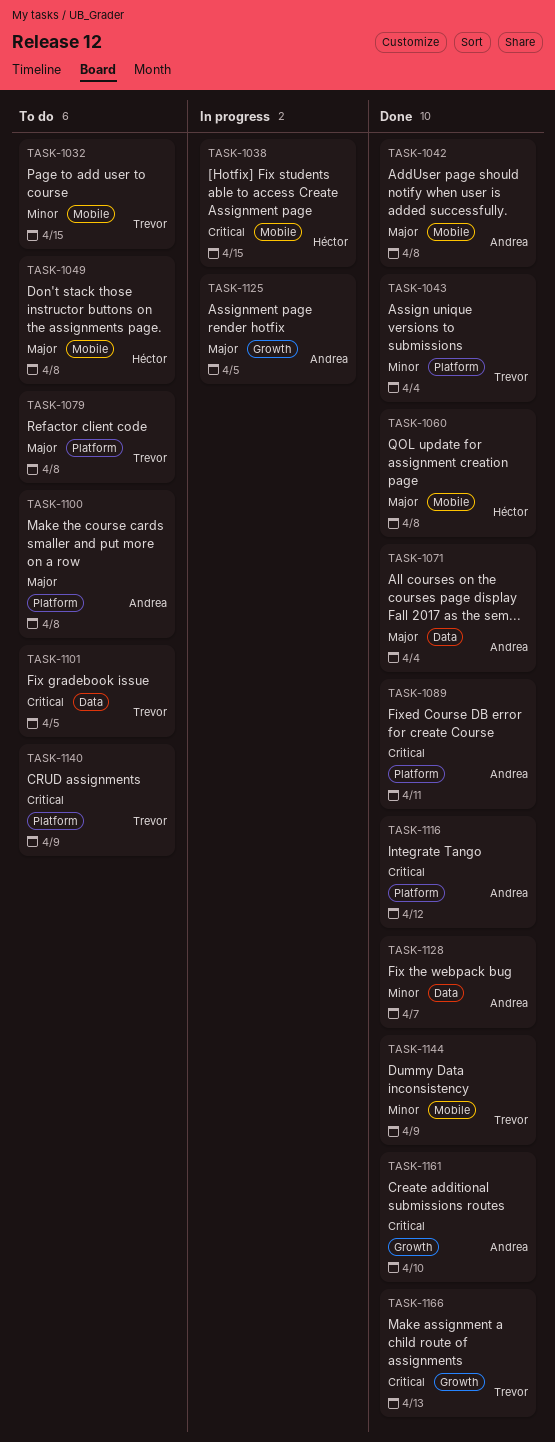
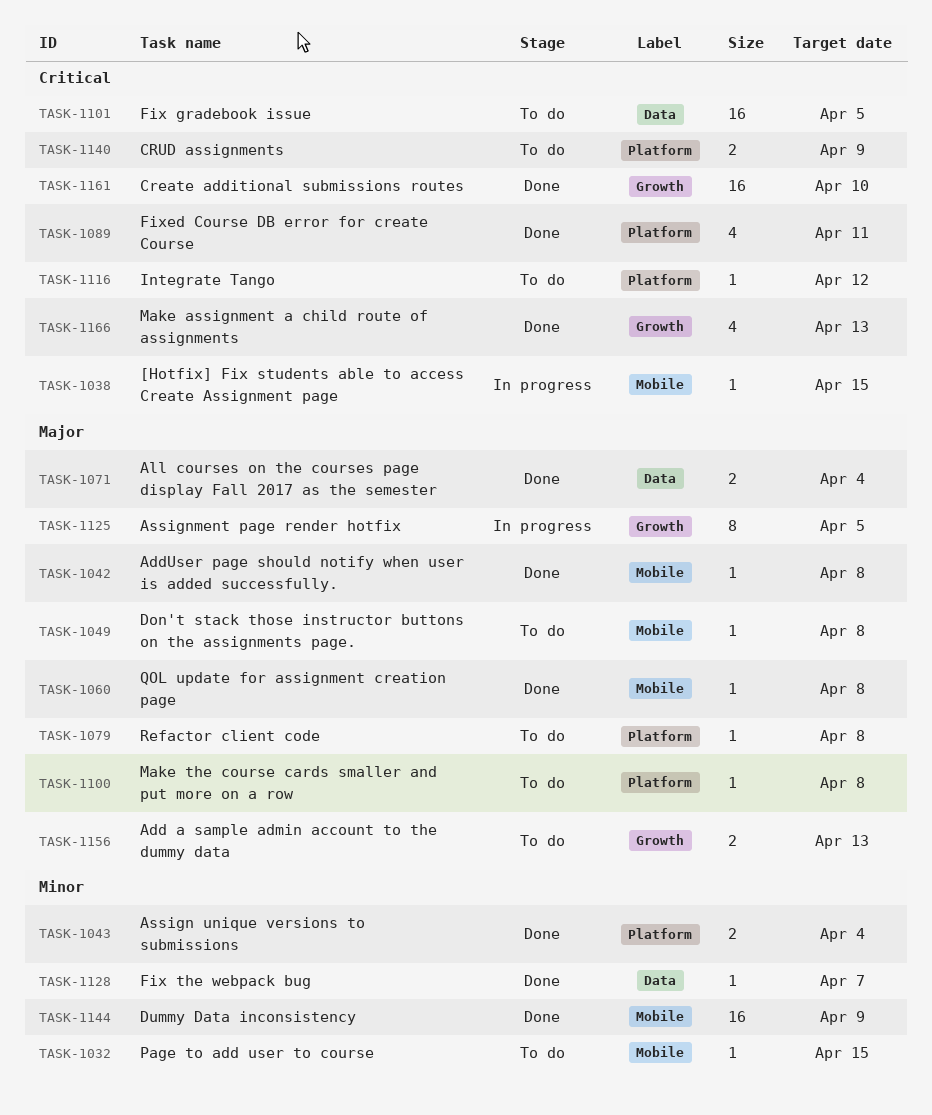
TASK-1116, status: Done -> To do
TASK-1156: none -> present

